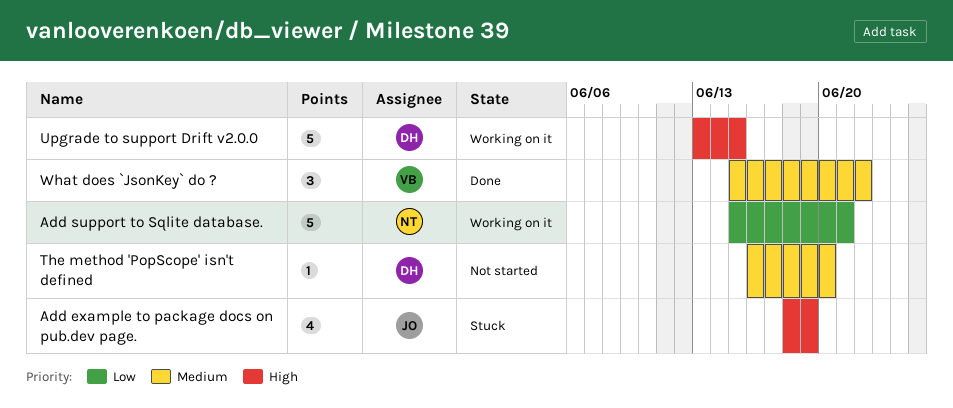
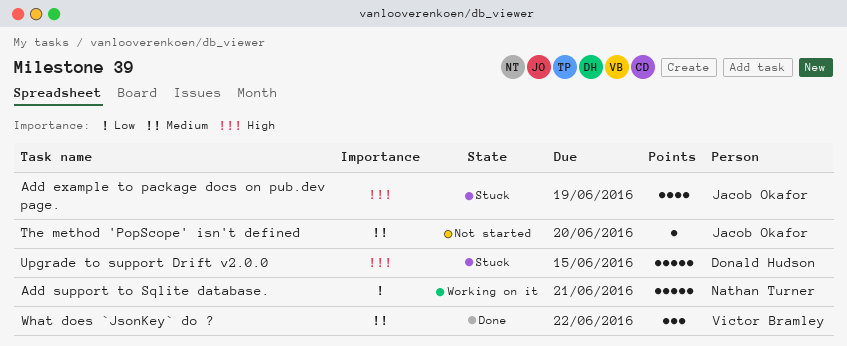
The method 'PopScope' isn't defined, owner: Donald Hudson -> Jacob Okafor
Upgrade to support Drift v2.0.0, status: Working on it -> Stuck

